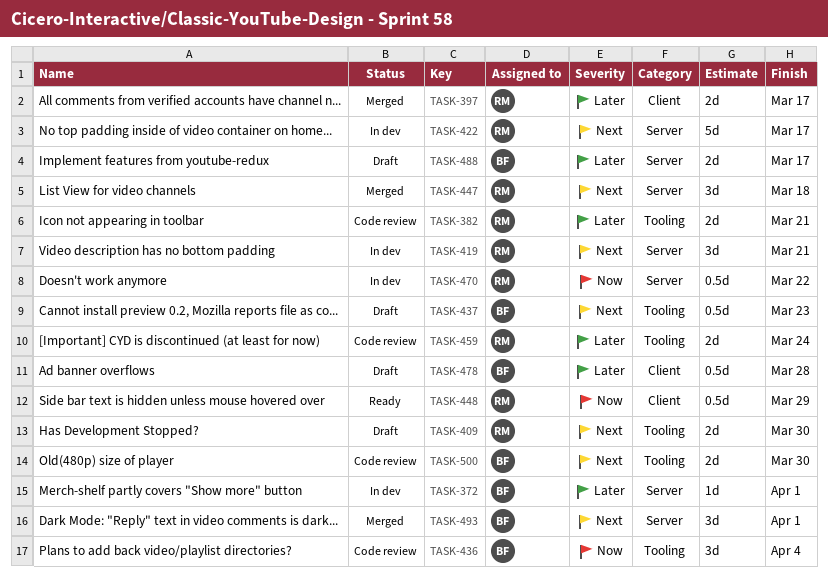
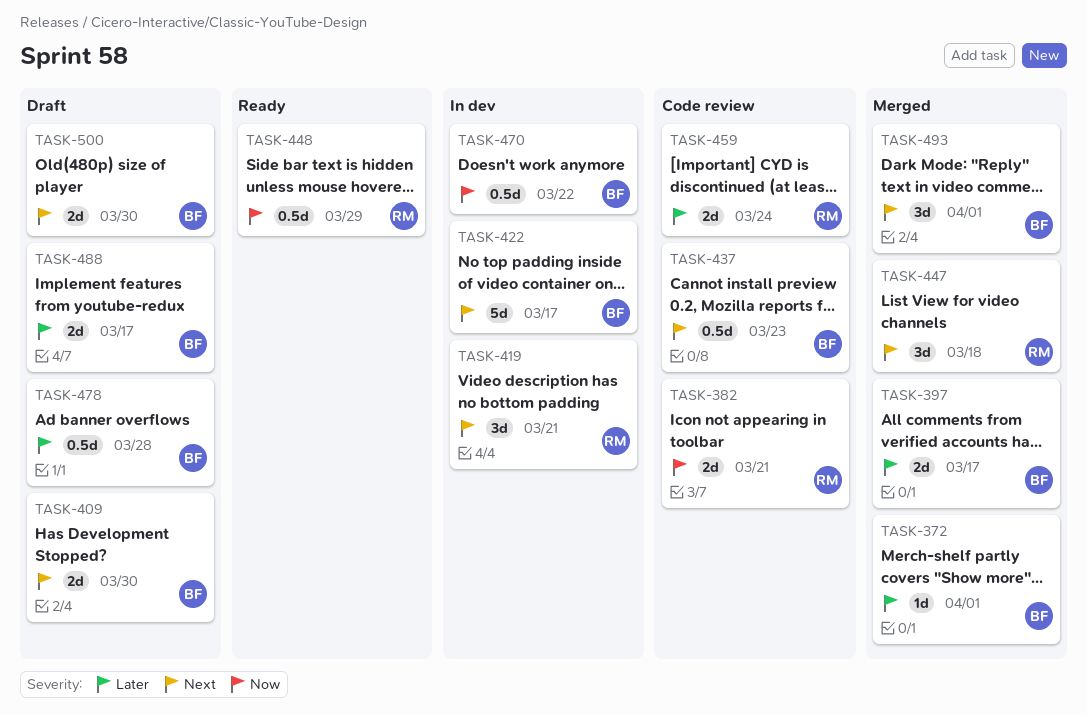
TASK-372, status: In dev -> Merged
TASK-382, priority: Later -> Now
TASK-397, owner: RM -> BF
TASK-409, owner: RM -> BF
TASK-422, owner: RM -> BF
TASK-436: present -> none
TASK-437, status: Draft -> Code review
TASK-470, owner: RM -> BF
TASK-500, status: Code review -> Draft

